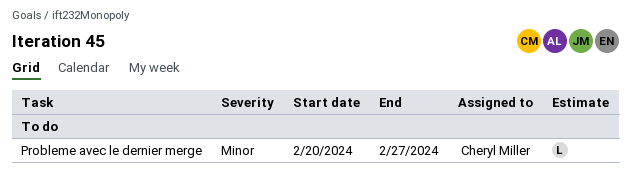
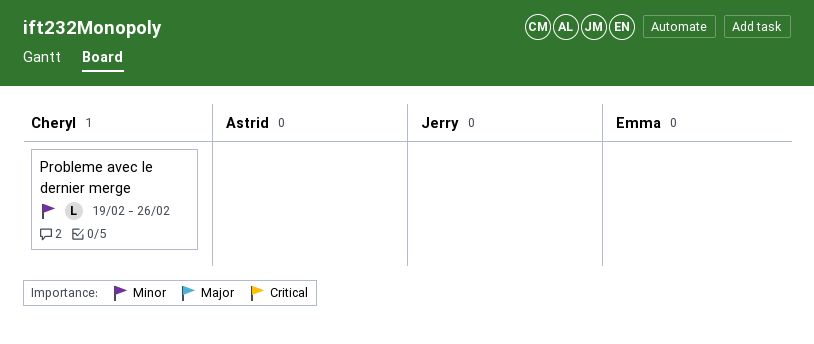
Probleme avec le dernier merge, start: Feb 20 -> Feb 19
Probleme avec le dernier merge, due: Feb 27 -> Feb 26

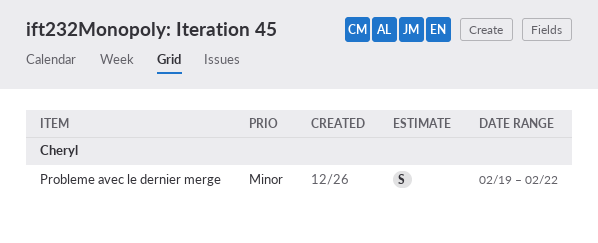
Probleme avec le dernier merge, estimate: L -> S
Probleme avec le dernier merge, due: Feb 26 -> Feb 22

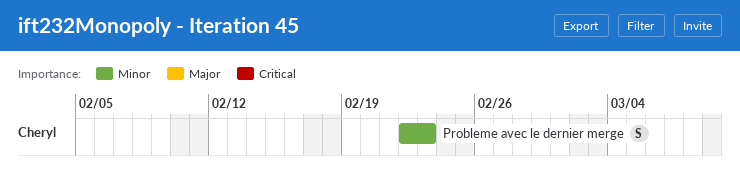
Probleme avec le dernier merge, start: Feb 19 -> Feb 22
Probleme avec le dernier merge, due: Feb 22 -> Feb 23

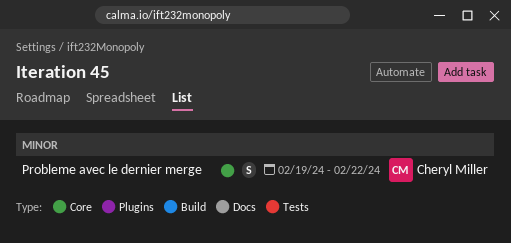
Probleme avec le dernier merge, start: Feb 22 -> Feb 19
Probleme avec le dernier merge, due: Feb 23 -> Feb 22

